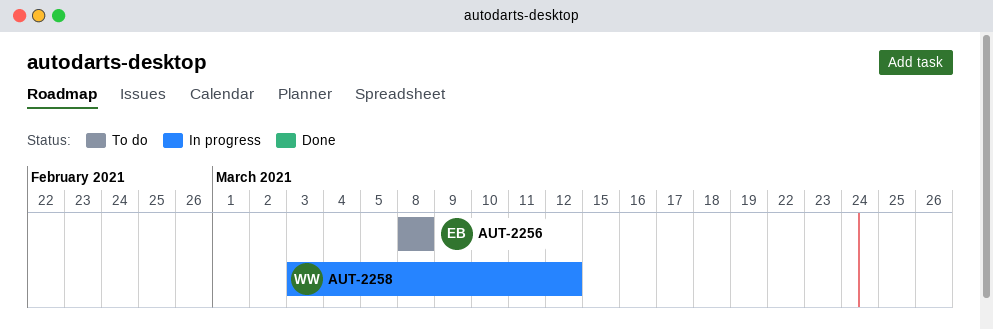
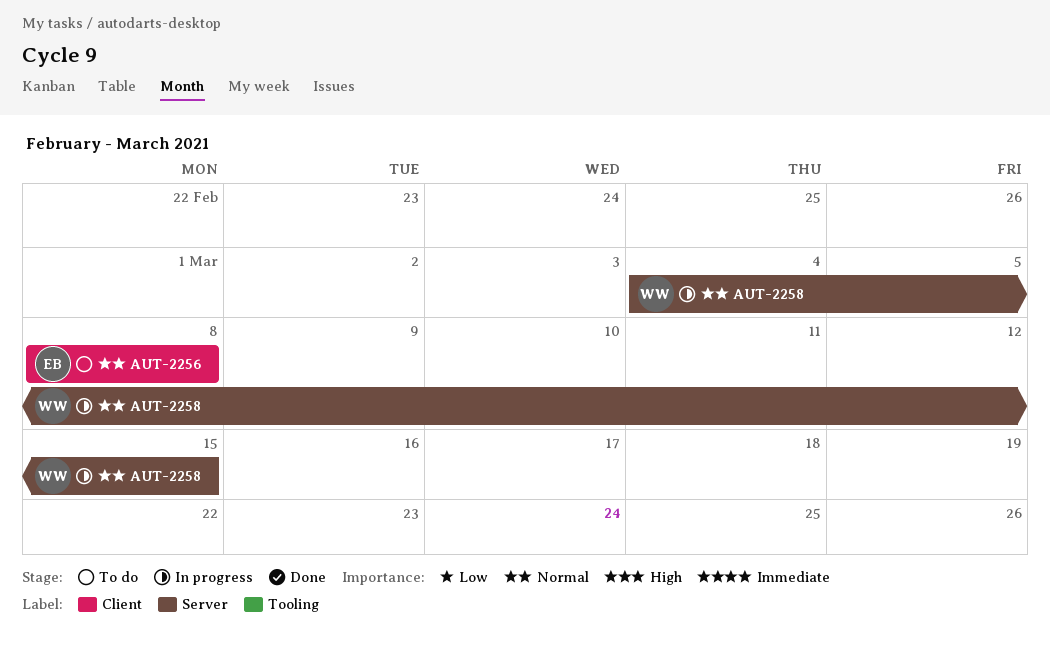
AUT-2258, start: Mar 3 -> Mar 4
AUT-2258, due: Mar 12 -> Mar 15

